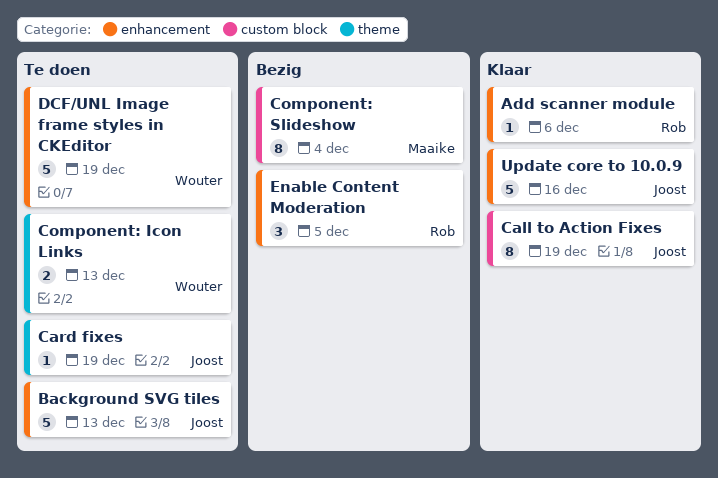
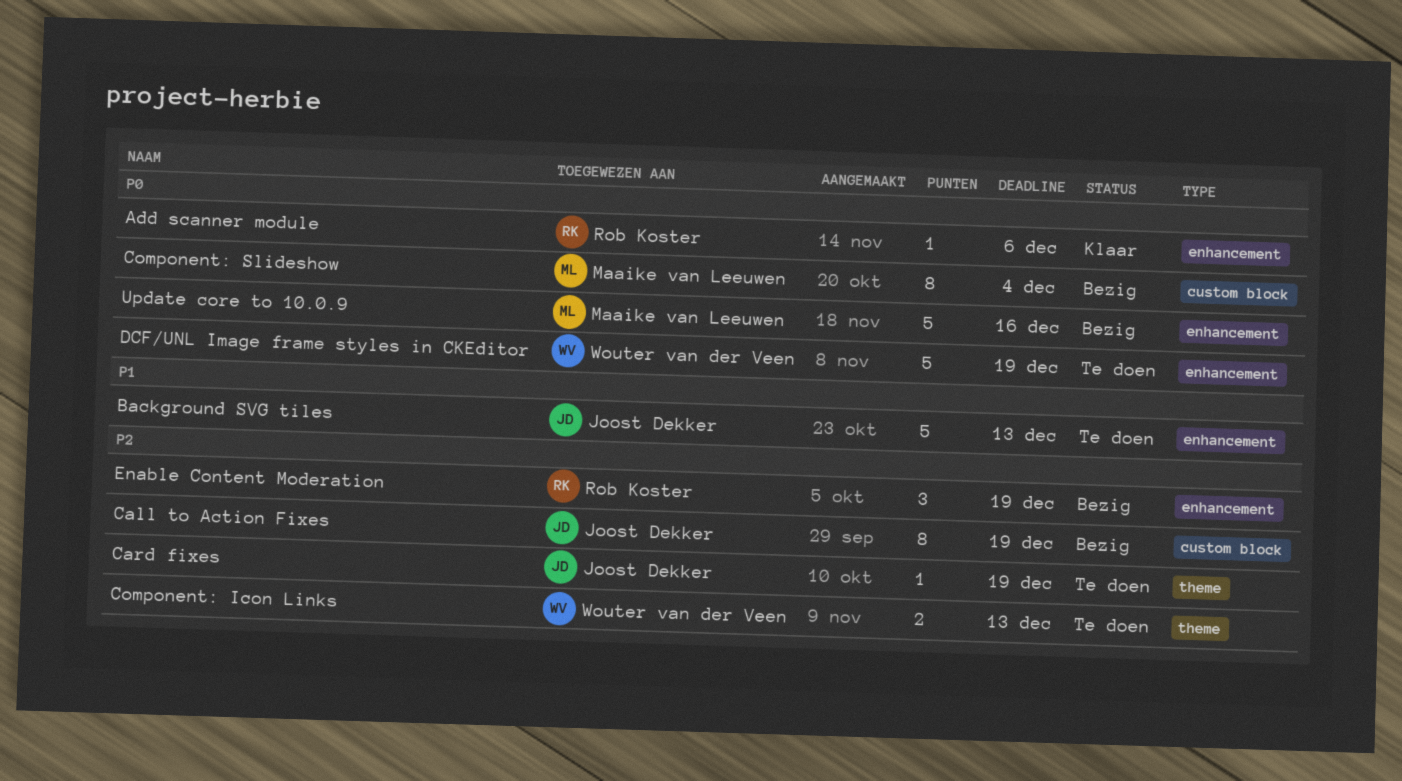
Call to Action Fixes, status: Klaar -> Bezig
Enable Content Moderation, due: Dec 5 -> Dec 19
Update core to 10.0.9, status: Klaar -> Bezig
Update core to 10.0.9, owner: Joost Dekker -> Maaike van Leeuwen

